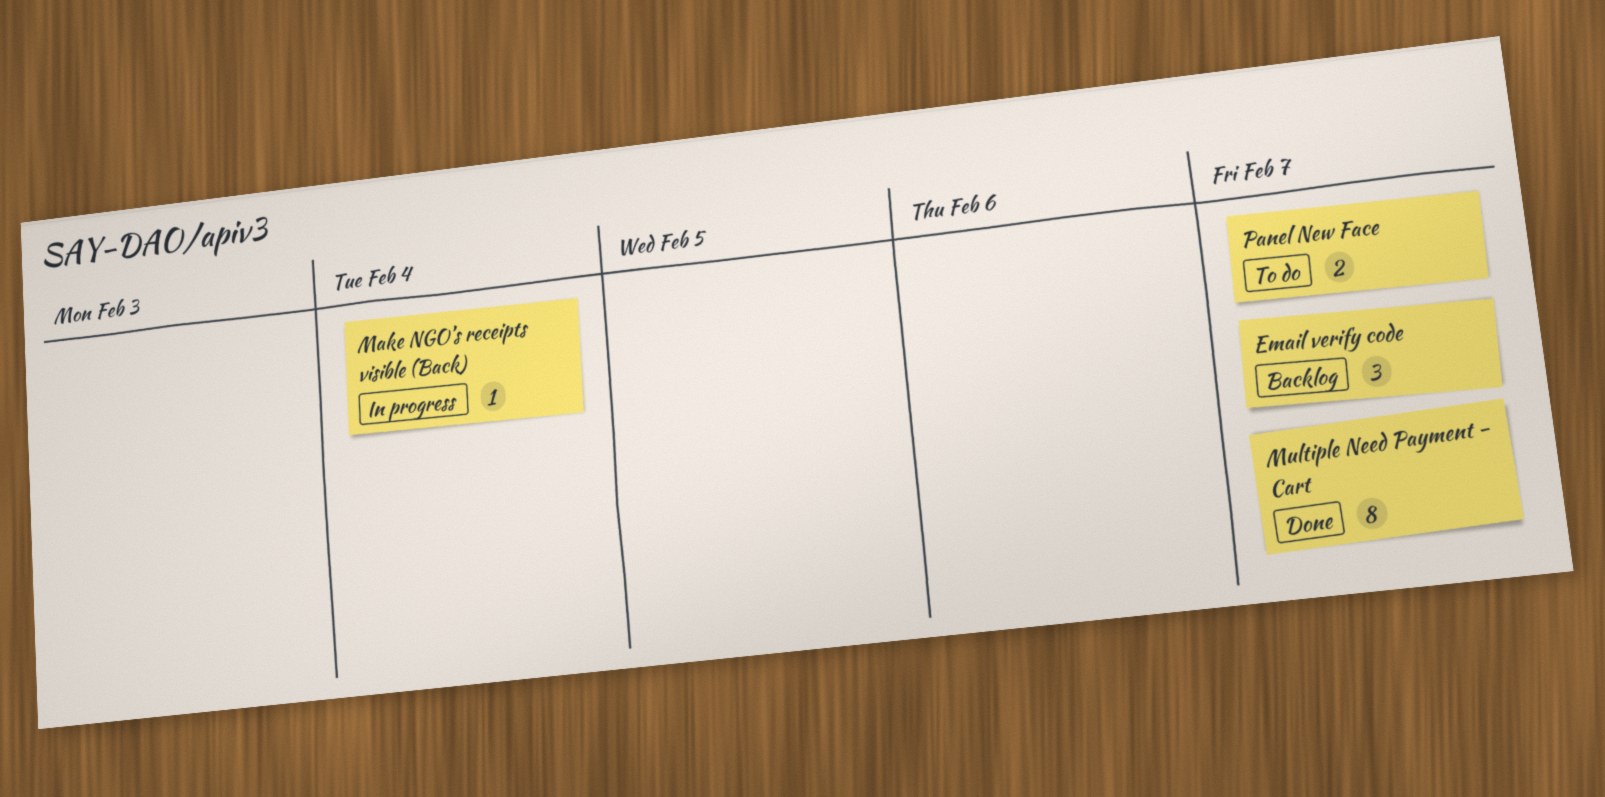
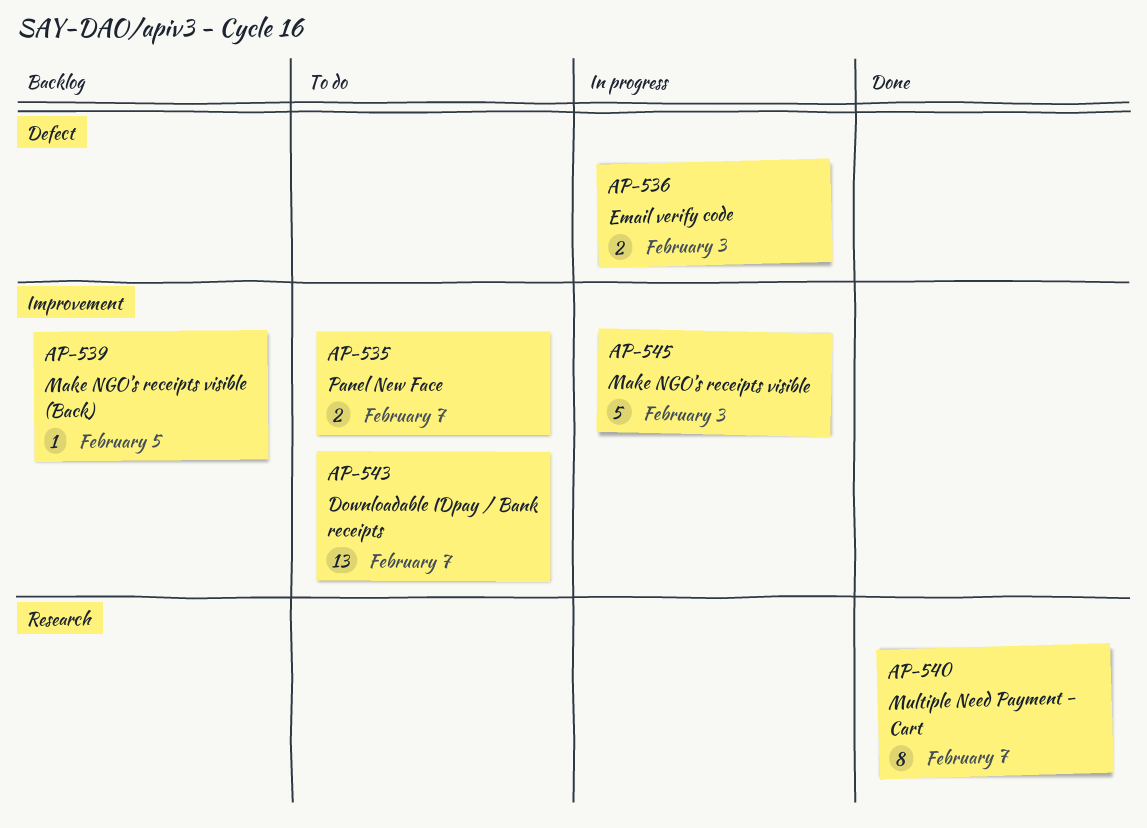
Downloadable IDpay / Bank receipts: none -> present
Email verify code, status: Backlog -> In progress
Email verify code, estimate: 3 -> 2
Email verify code, due: Feb 7 -> Feb 3
Make NGO’s receipts visible: none -> present
Make NGO’s receipts visible (Back), status: In progress -> Backlog
Make NGO’s receipts visible (Back), due: Feb 4 -> Feb 5

